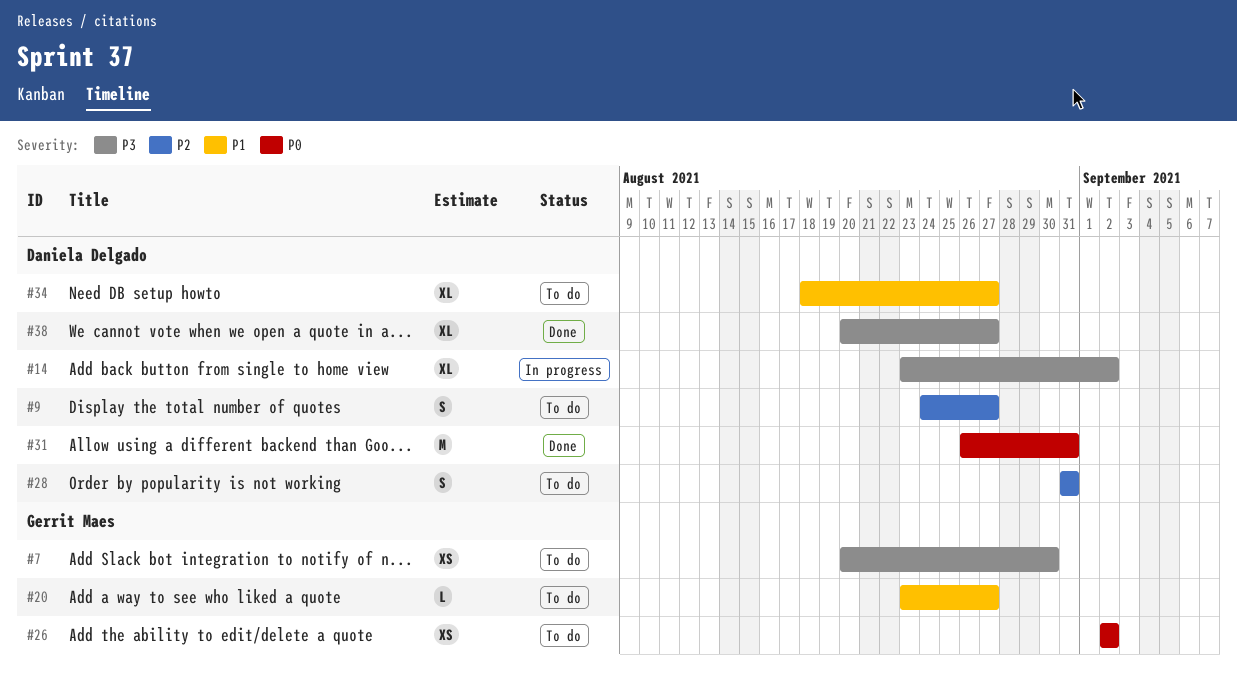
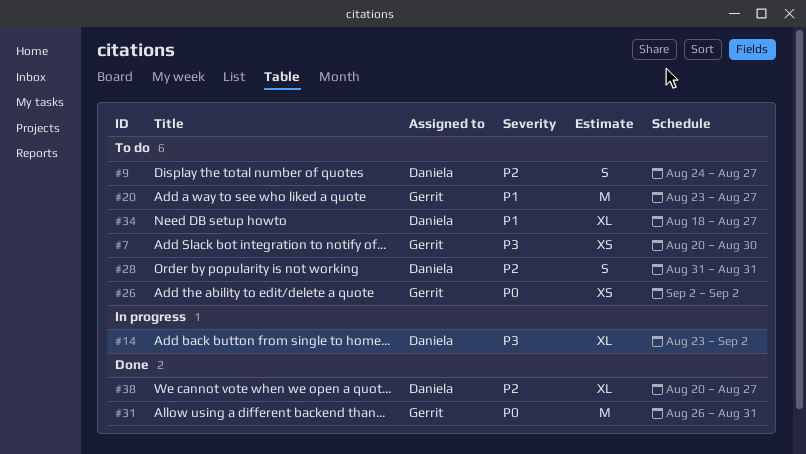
#20, estimate: L -> M
#31, owner: Daniela Delgado -> Gerrit Maes
#38, priority: P3 -> P2

